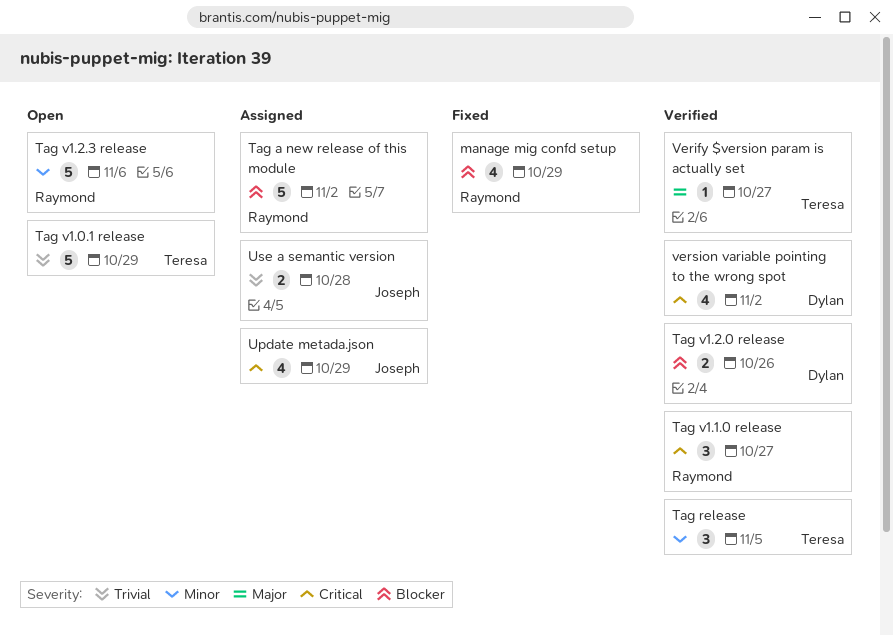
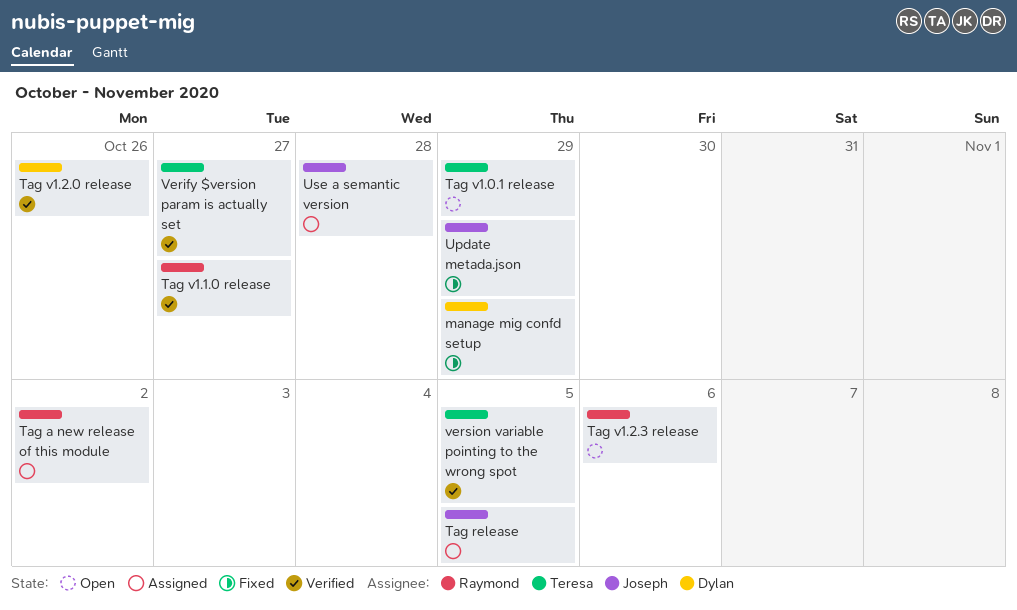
manage mig confd setup, owner: Raymond -> Dylan
Tag release, status: Verified -> Assigned
Tag release, owner: Teresa -> Joseph
Update metada.json, status: Assigned -> Fixed
version variable pointing to the wrong spot, owner: Dylan -> Teresa
version variable pointing to the wrong spot, due: Nov 2 -> Nov 5

